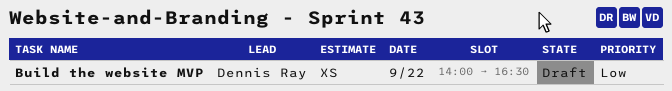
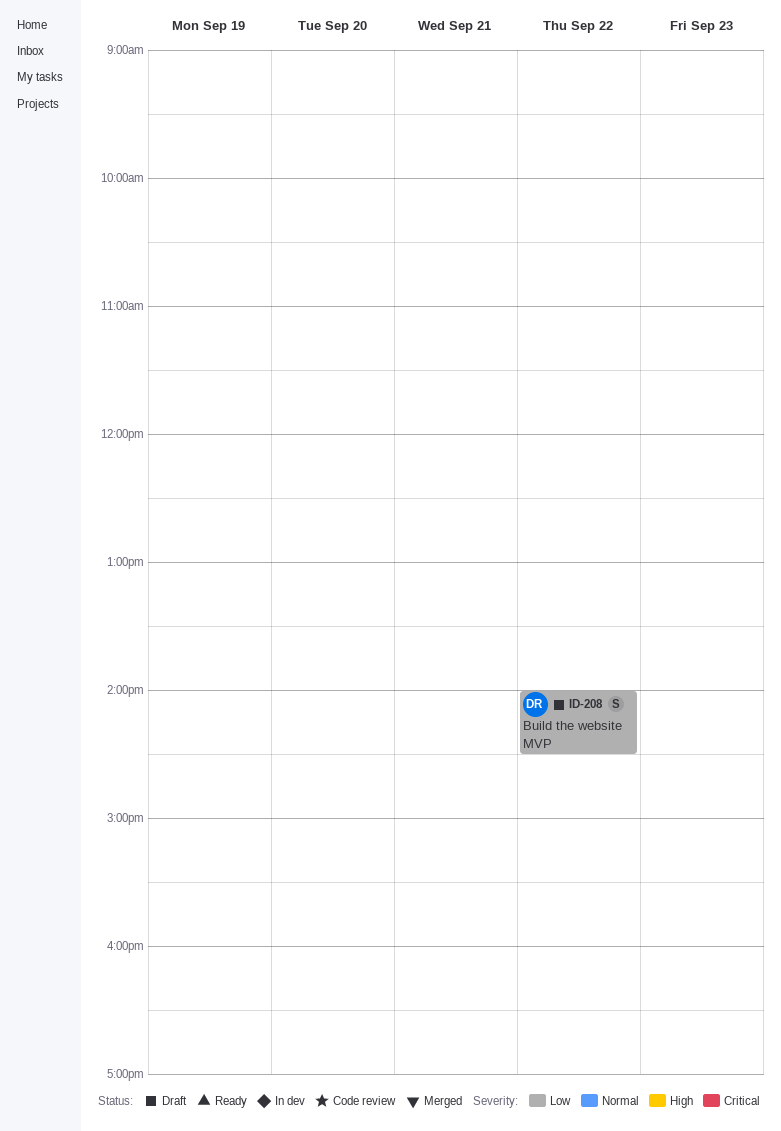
Build the website MVP, estimate: XS -> S
Build the website MVP, ends: 16:30 -> 14:30

